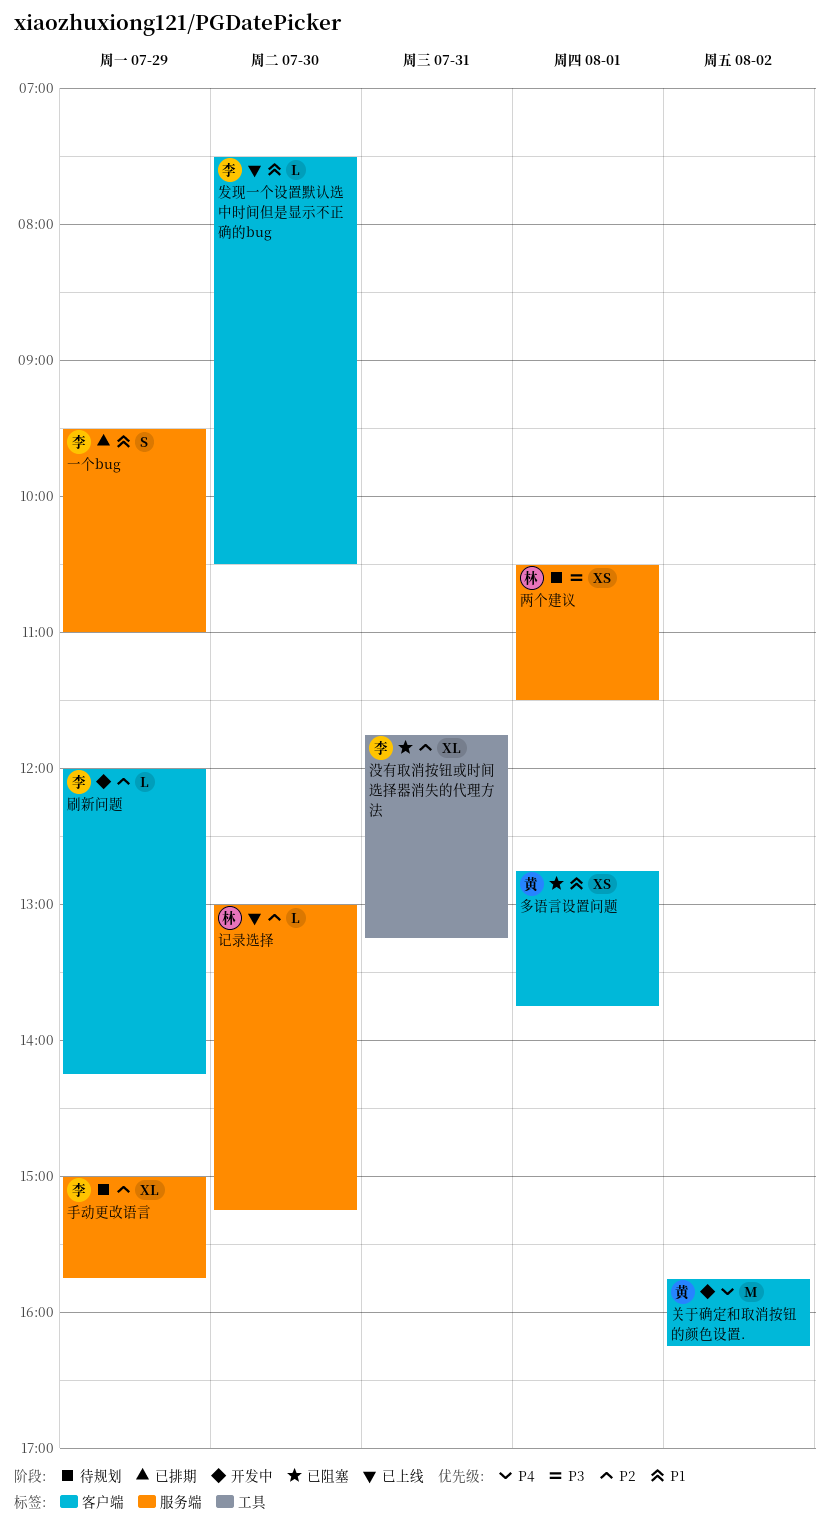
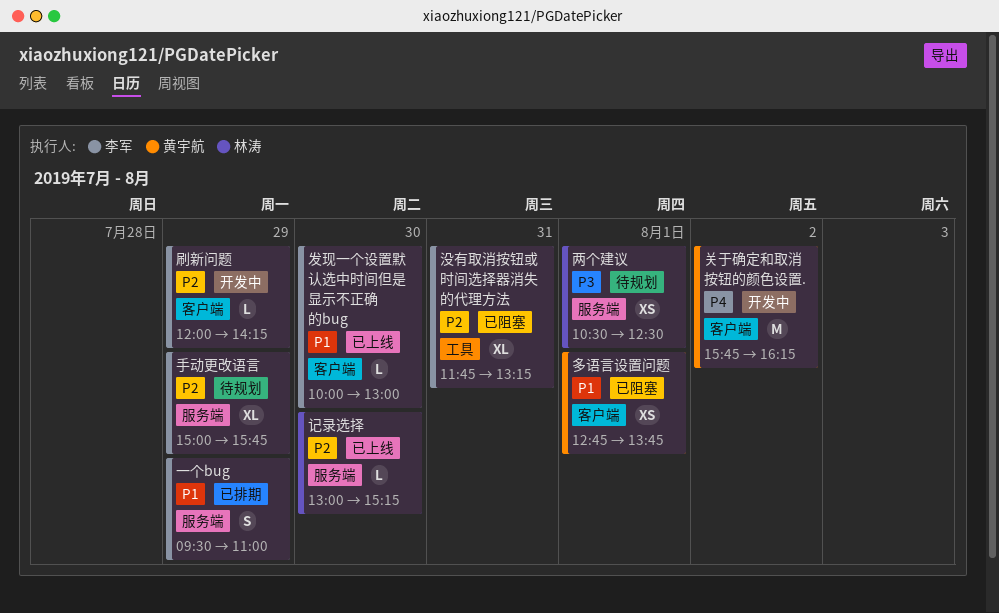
两个建议, ends: 11:30 -> 12:30
发现一个设置默认选中时间但是显示不正确的bug, begins: 07:30 -> 10:00
发现一个设置默认选中时间但是显示不正确的bug, ends: 10:30 -> 13:00

